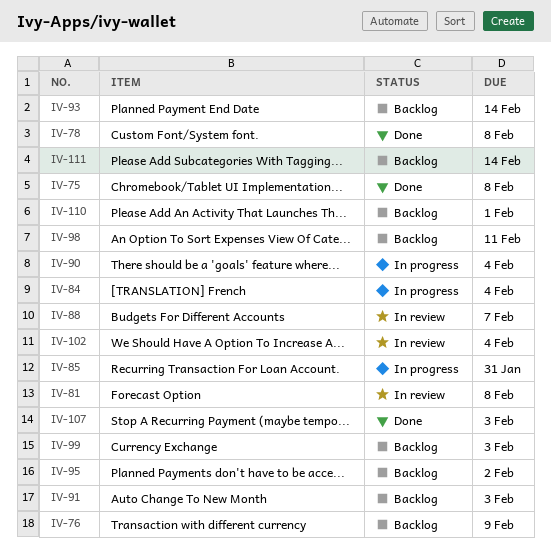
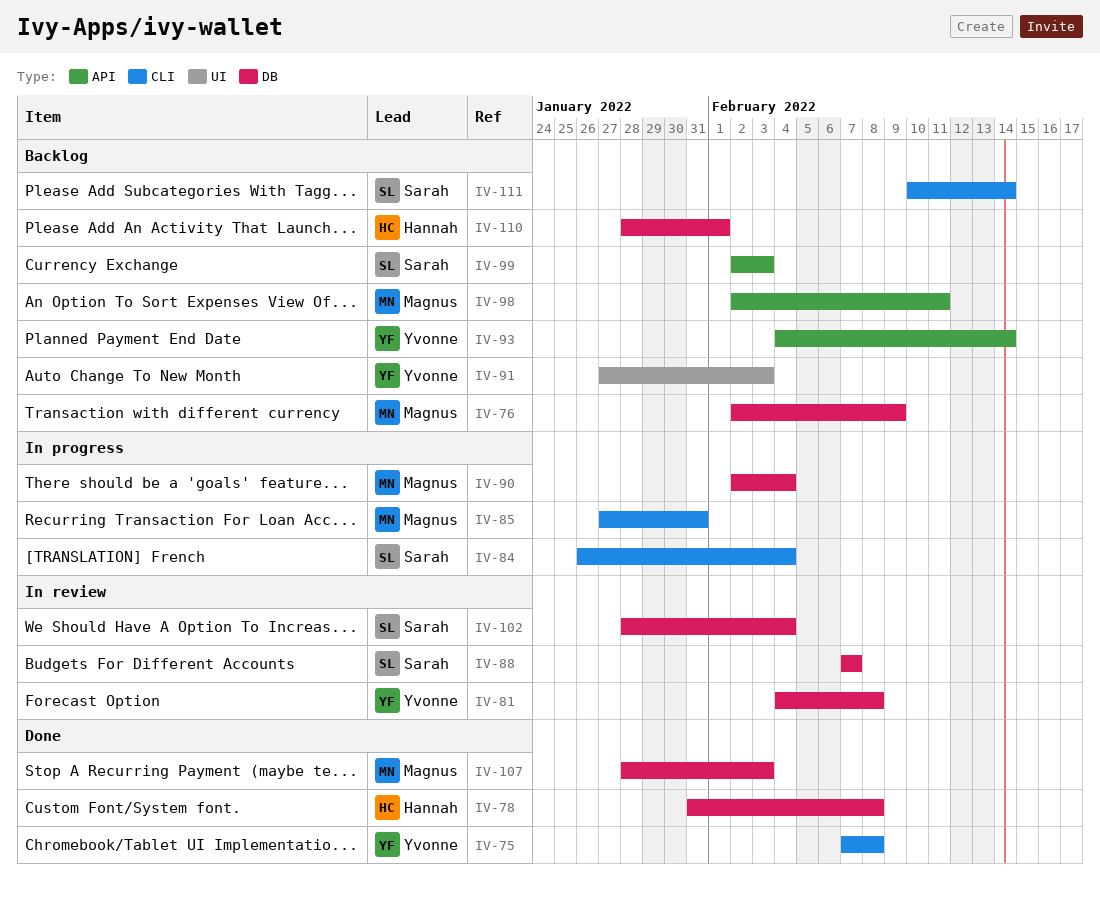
IV-95: present -> none

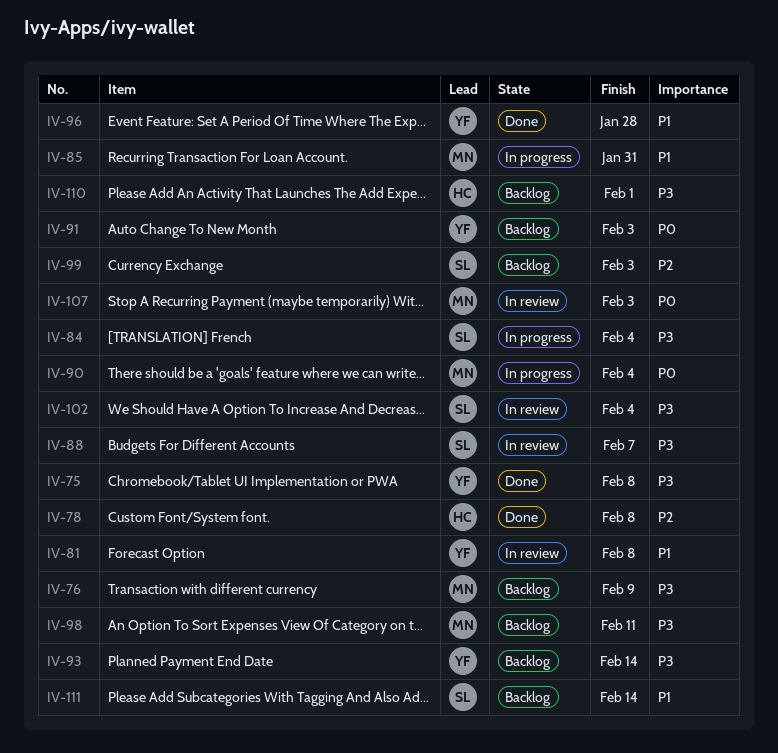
IV-96: none -> present
IV-107, status: Done -> In review

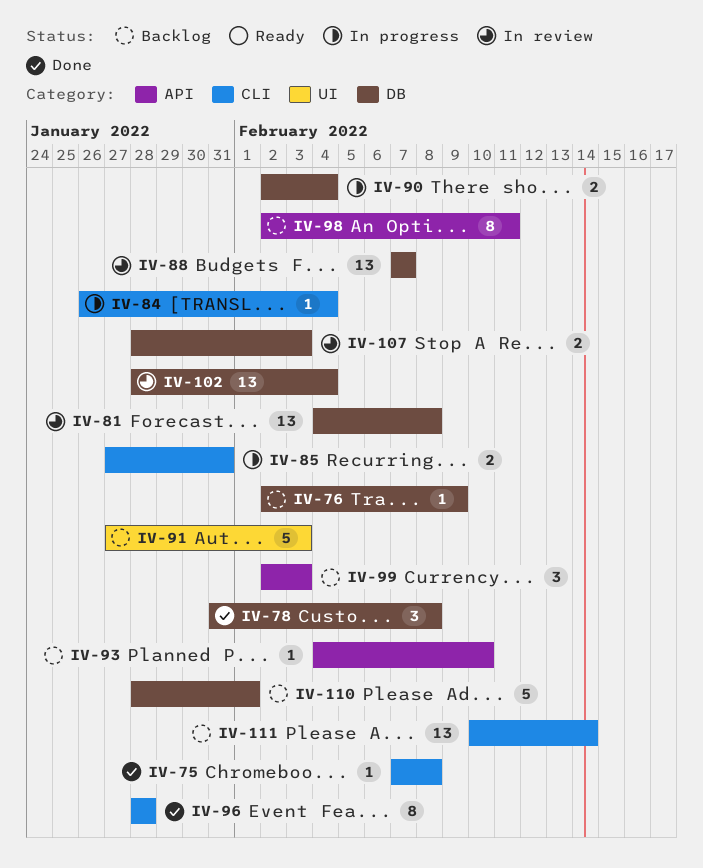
IV-93, due: Feb 14 -> Feb 10

